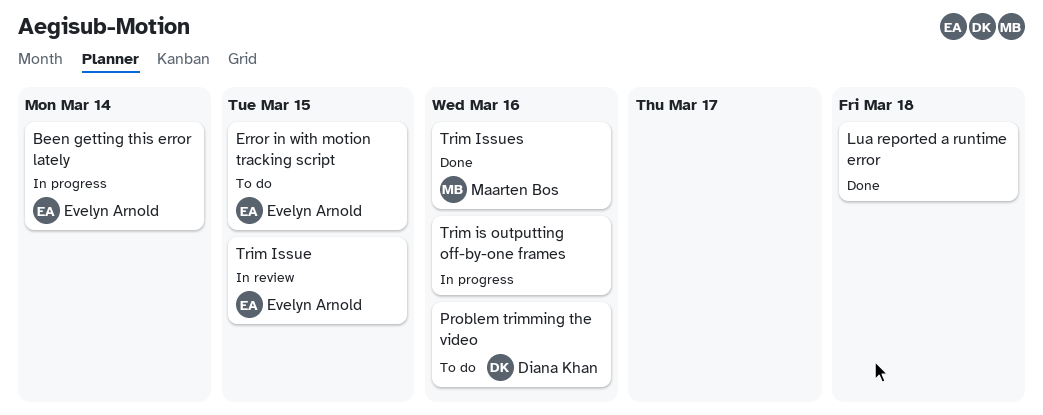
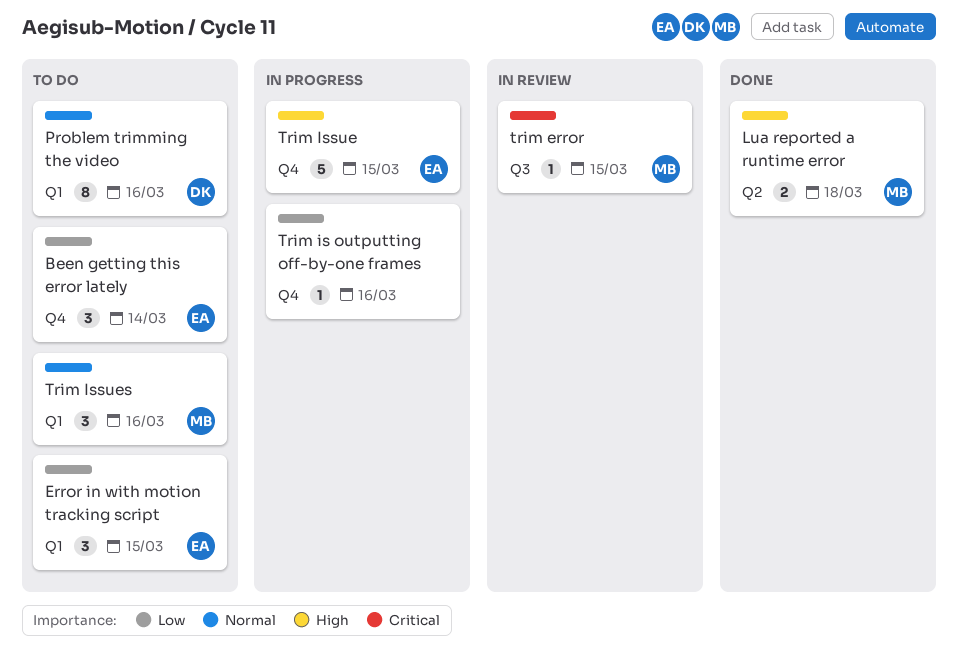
Been getting this error lately, status: In progress -> To do
Lua reported a runtime error, owner: none -> Maarten Bos
trim error: none -> present
Trim Issue, status: In review -> In progress
Trim Issues, status: Done -> To do

